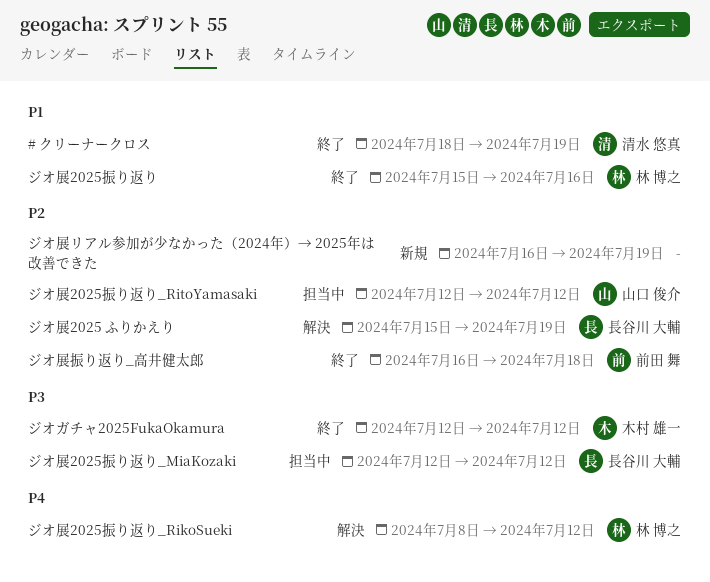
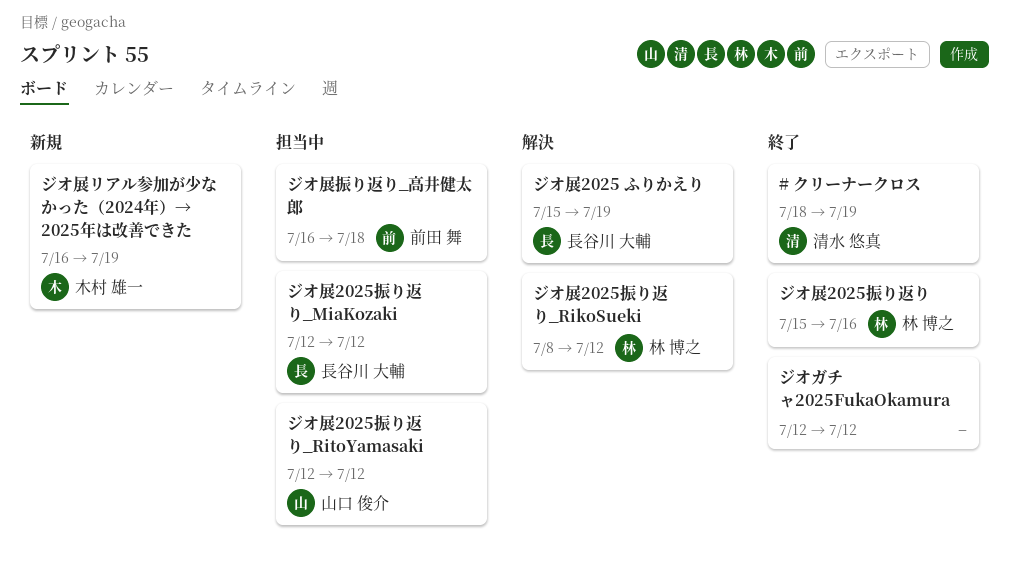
ジオガチャ2025FukaOkamura, owner: 木村 雄一 -> none
ジオ展リアル参加が少なかった（2024年）→ 2025年は改善できた, owner: none -> 木村 雄一
ジオ展振り返り_高井健太郎, status: 終了 -> 担当中

